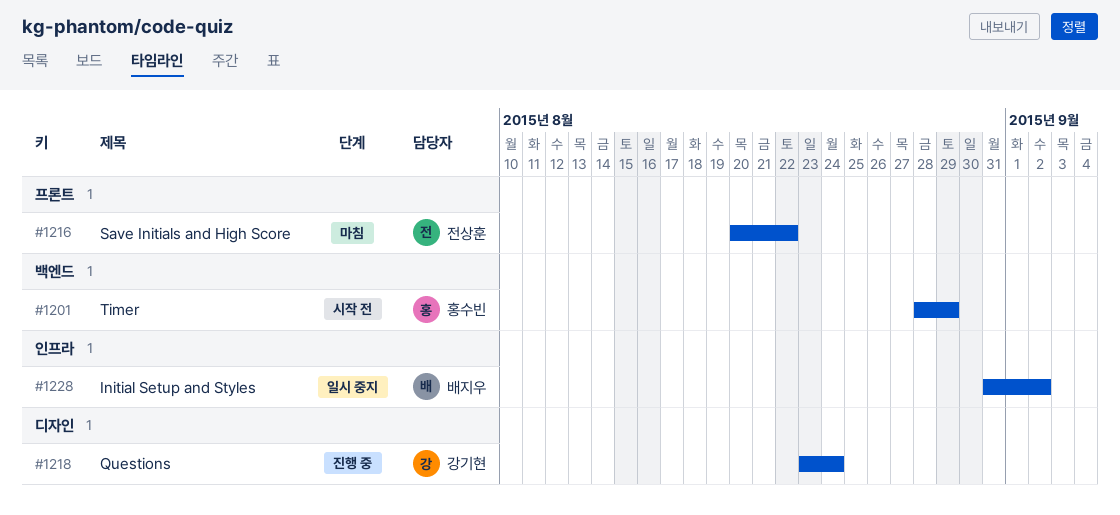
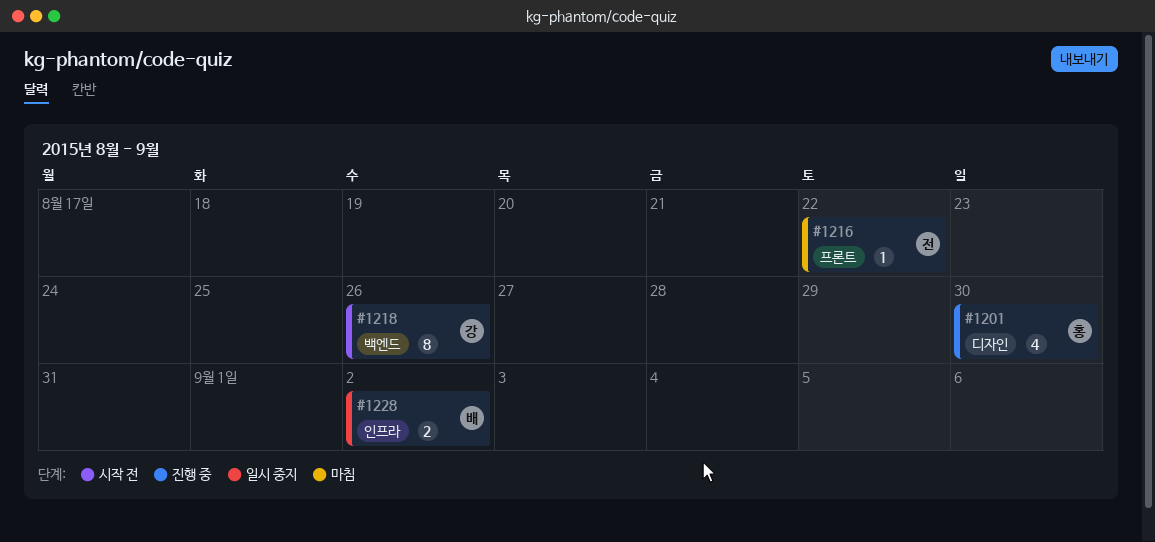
#1201, status: 시작 전 -> 진행 중
#1201, label: 백엔드 -> 디자인
#1201, due: Aug 29 -> Aug 30
#1218, status: 진행 중 -> 시작 전
#1218, label: 디자인 -> 백엔드
#1218, due: Aug 24 -> Aug 26

